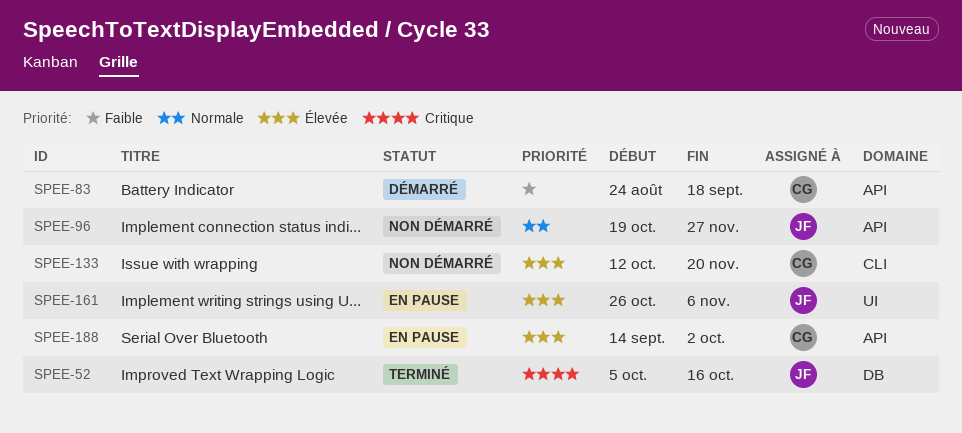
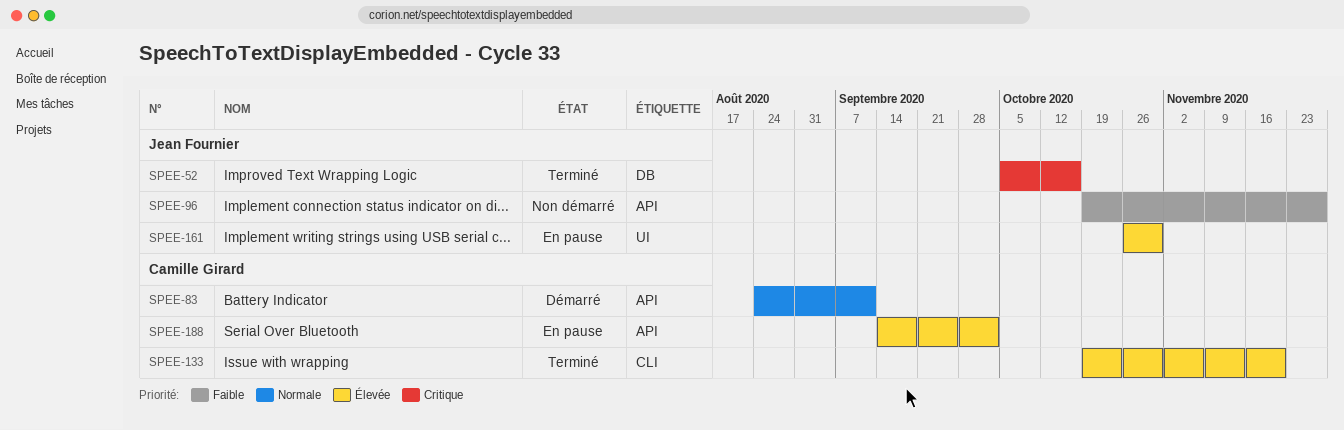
SPEE-83, priority: Faible -> Normale
SPEE-83, due: Sep 18 -> Sep 11
SPEE-96, priority: Normale -> Faible
SPEE-133, status: Non démarré -> Terminé
SPEE-133, start: Oct 12 -> Oct 19
SPEE-161, due: Nov 6 -> Oct 30

